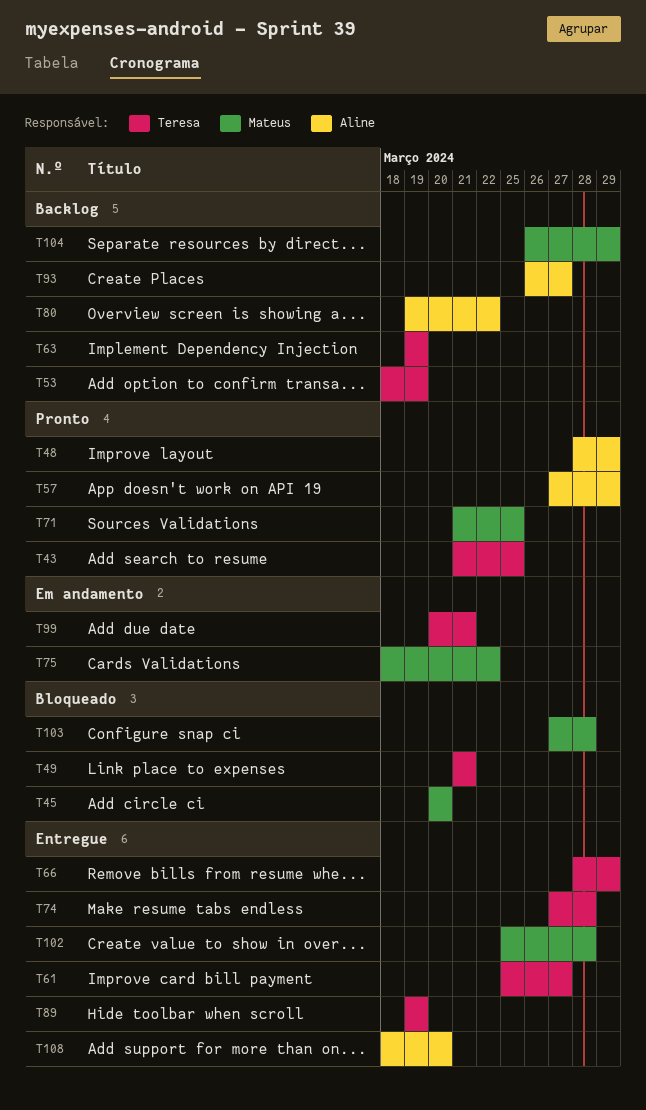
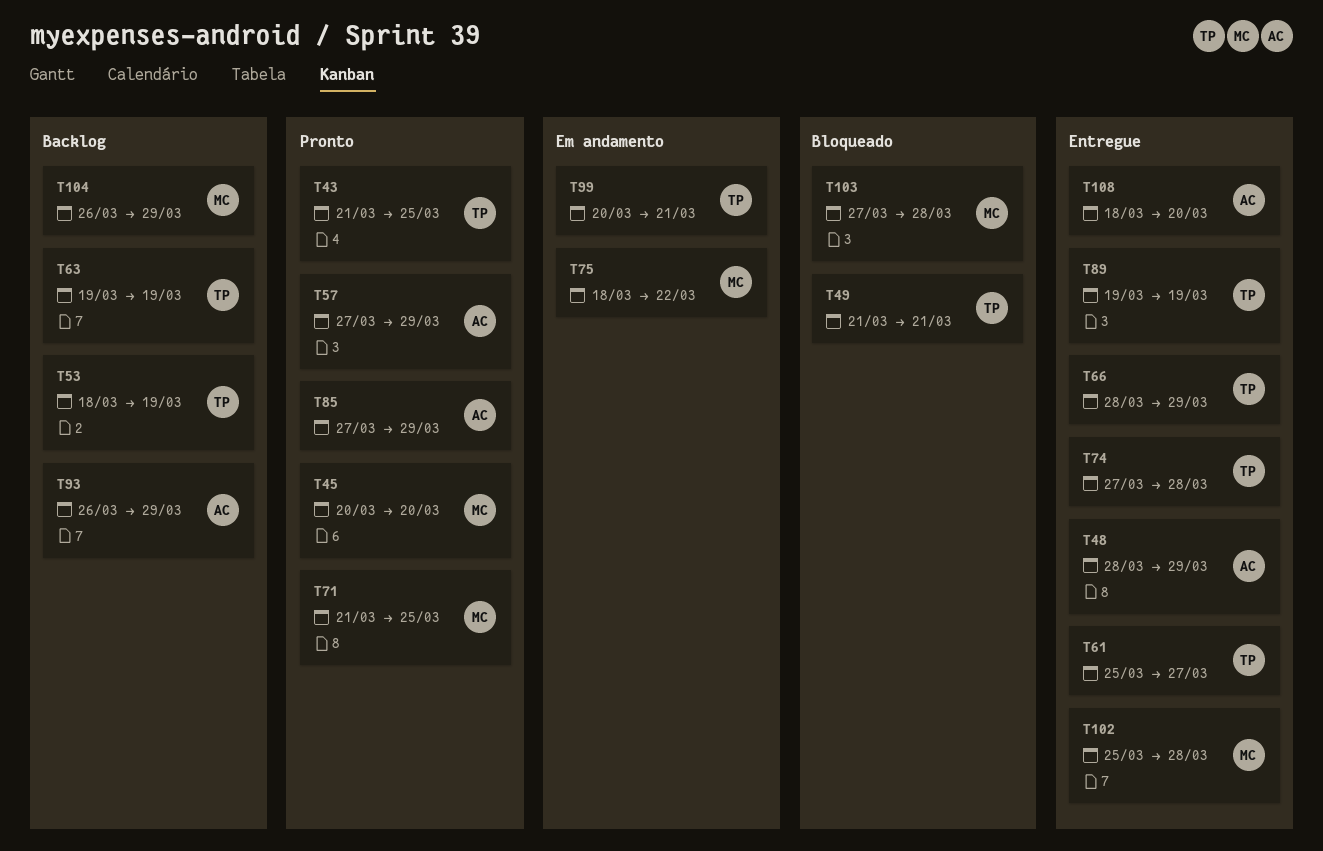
T45, status: Bloqueado -> Pronto
T48, status: Pronto -> Entregue
T80: present -> none
T85: none -> present
T93, due: Mar 27 -> Mar 29

